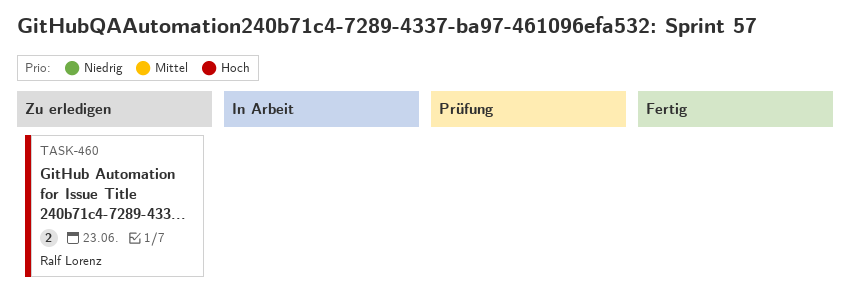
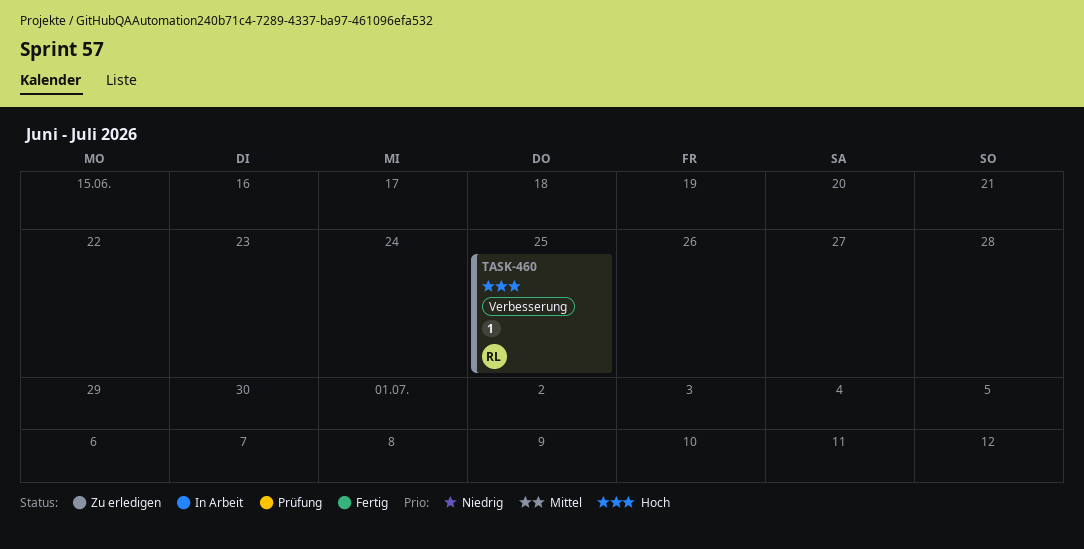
TASK-460, estimate: 2 -> 1
TASK-460, due: Jun 23 -> Jun 25

